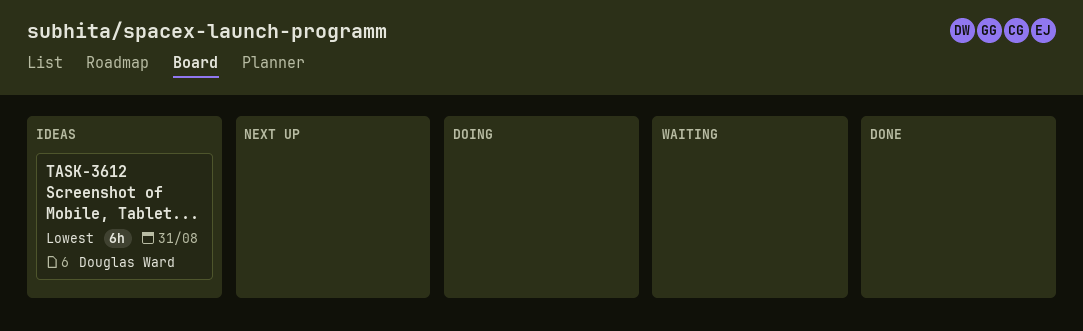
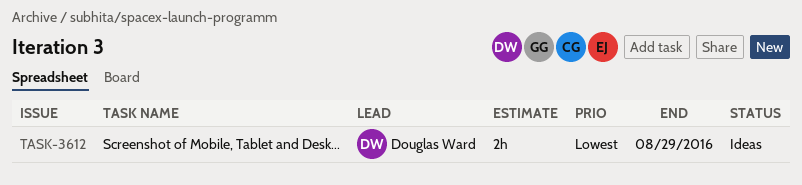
TASK-3612, estimate: 6h -> 2h
TASK-3612, due: Aug 31 -> Aug 29

